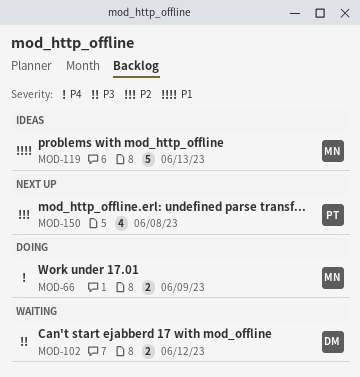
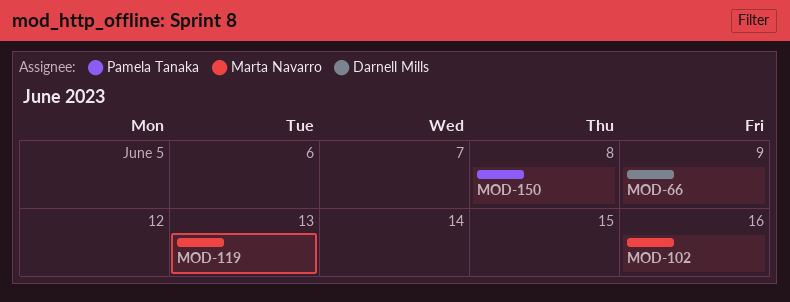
MOD-66, owner: Marta Navarro -> Darnell Mills
MOD-102, owner: Darnell Mills -> Marta Navarro
MOD-102, due: Jun 12 -> Jun 16

